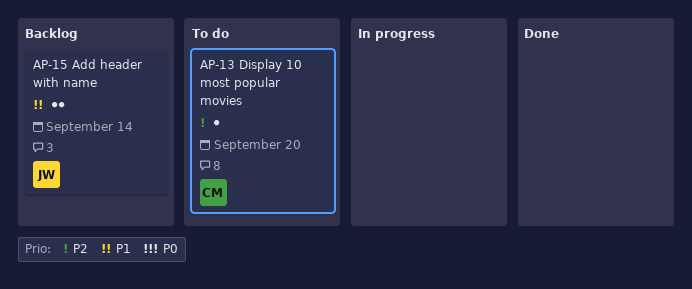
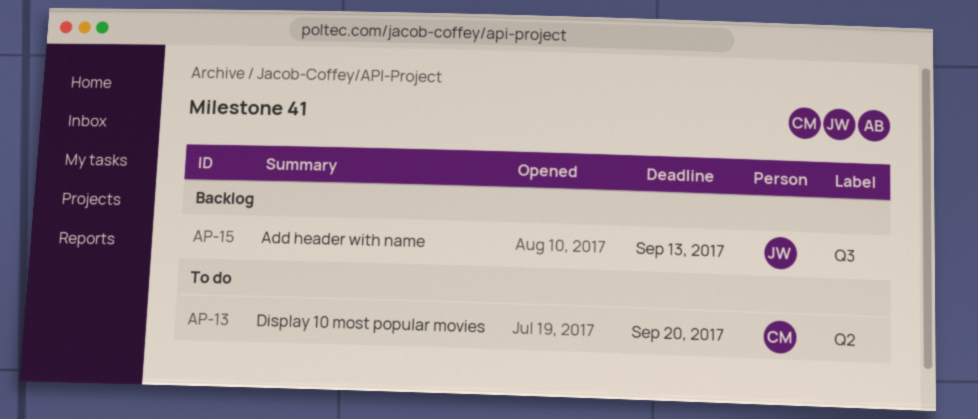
AP-15, due: Sep 14 -> Sep 13

